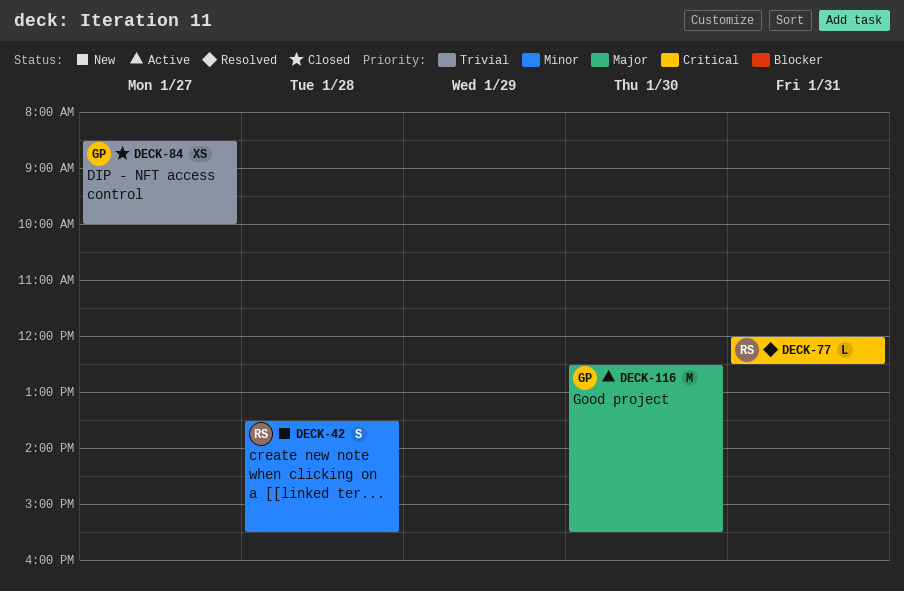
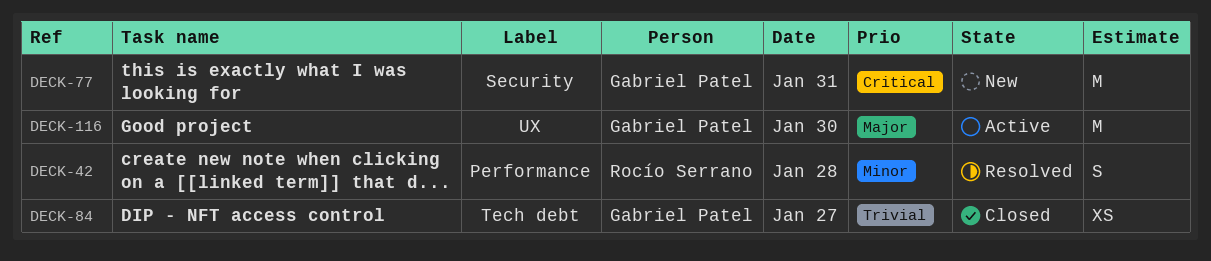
DECK-42, status: New -> Resolved
DECK-77, status: Resolved -> New
DECK-77, owner: Rocío Serrano -> Gabriel Patel
DECK-77, estimate: L -> M

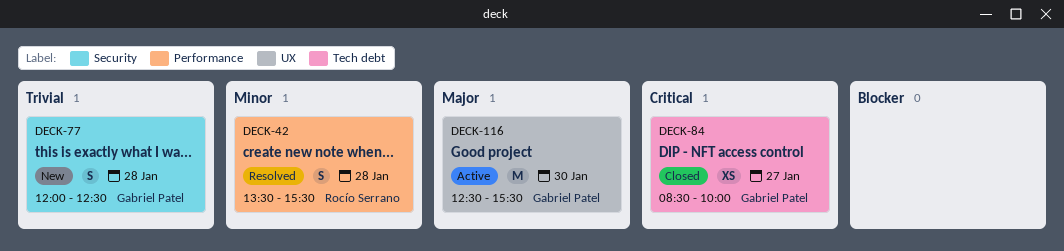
DECK-77, priority: Critical -> Trivial
DECK-77, estimate: M -> S
DECK-77, day: Jan 31 -> Jan 28
DECK-84, priority: Trivial -> Critical

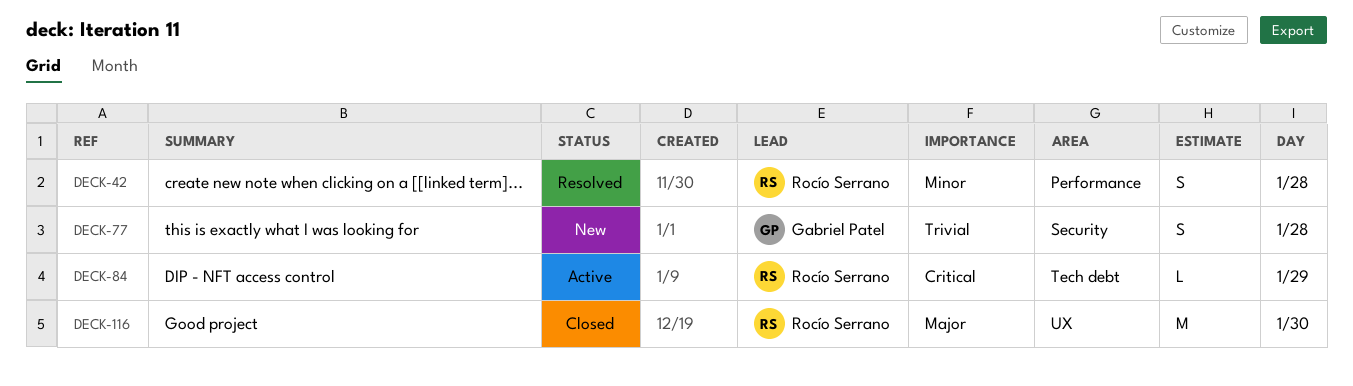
DECK-84, status: Closed -> Active
DECK-84, owner: Gabriel Patel -> Rocío Serrano
DECK-84, estimate: XS -> L
DECK-84, day: Jan 27 -> Jan 29
DECK-116, status: Active -> Closed
DECK-116, owner: Gabriel Patel -> Rocío Serrano

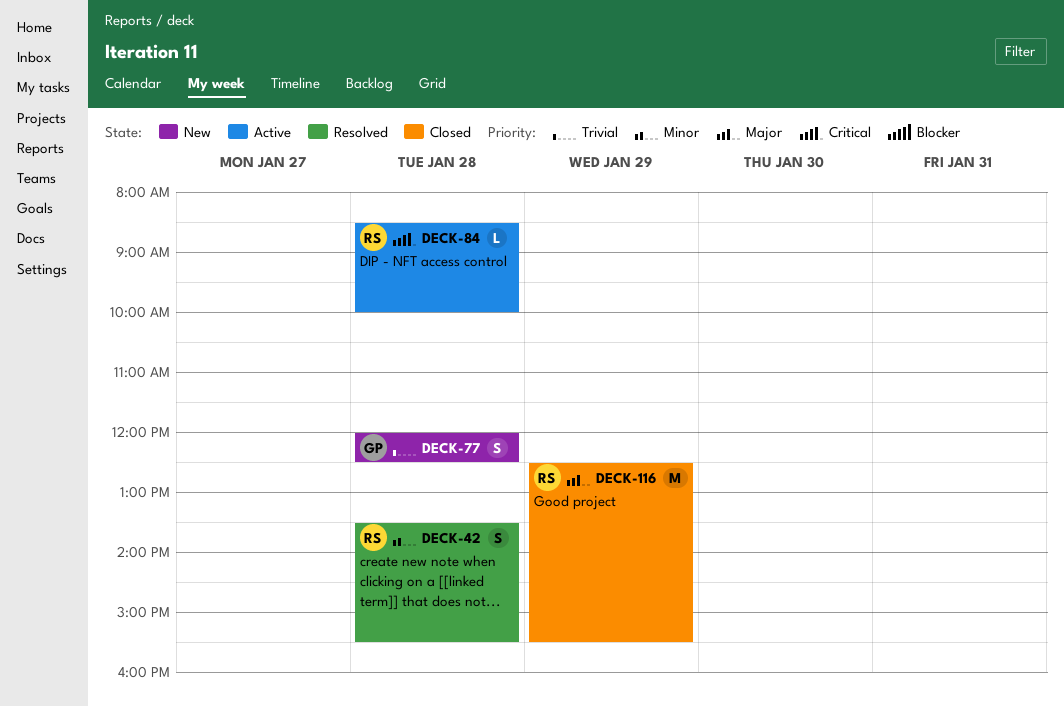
DECK-84, day: Jan 29 -> Jan 28
DECK-116, day: Jan 30 -> Jan 29

